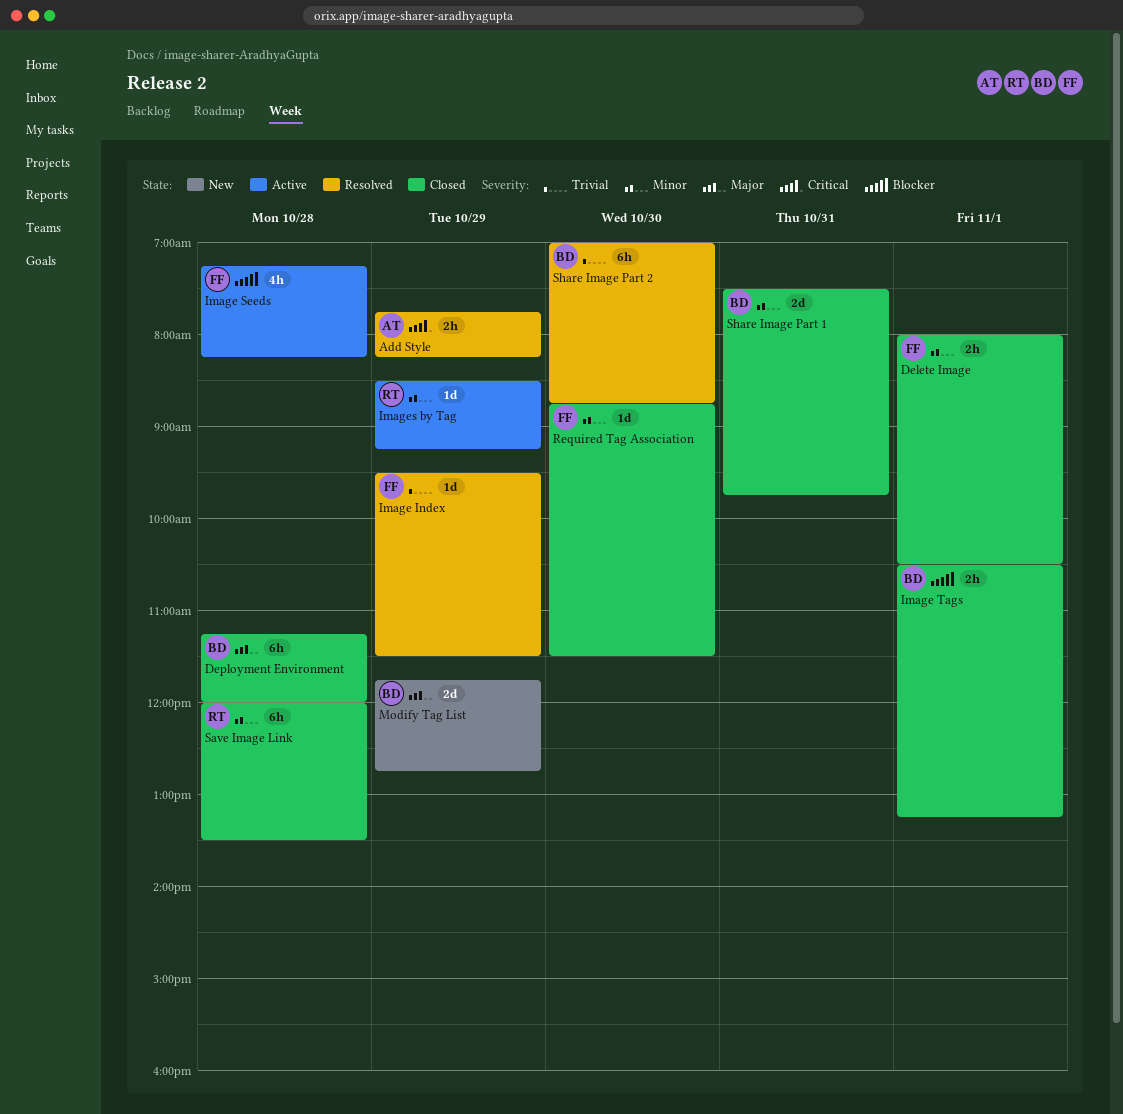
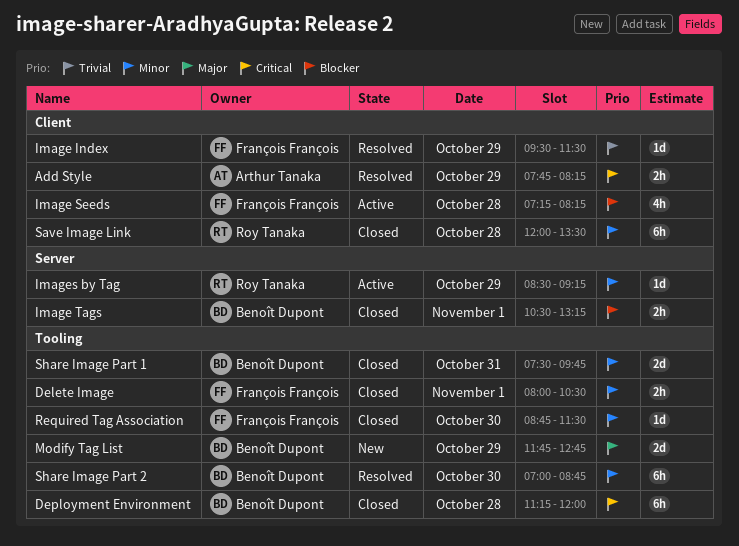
Deployment Environment, priority: Major -> Critical
Share Image Part 2, priority: Trivial -> Minor

